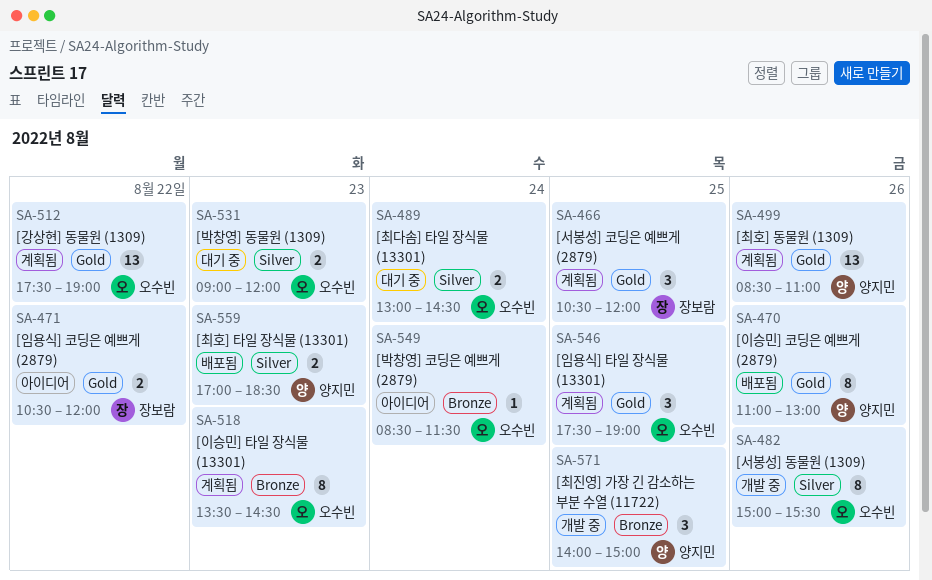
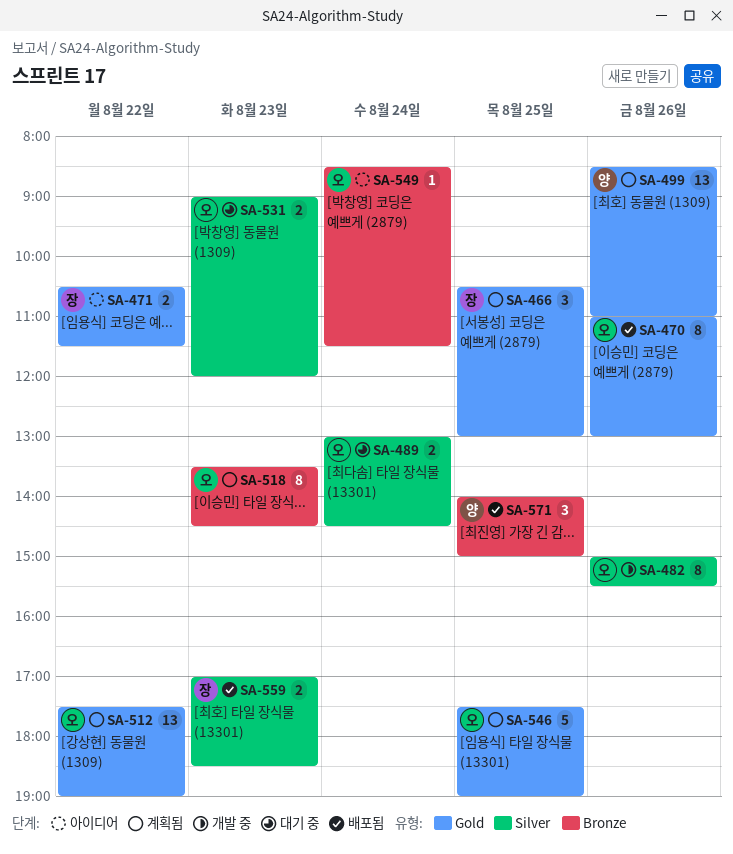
SA-466, ends: 12:00 -> 13:00
SA-470, owner: 양지민 -> 오수빈
SA-471, ends: 12:00 -> 11:30
SA-546, estimate: 3 -> 5
SA-559, owner: 양지민 -> 장보람
SA-571, status: 개발 중 -> 배포됨

